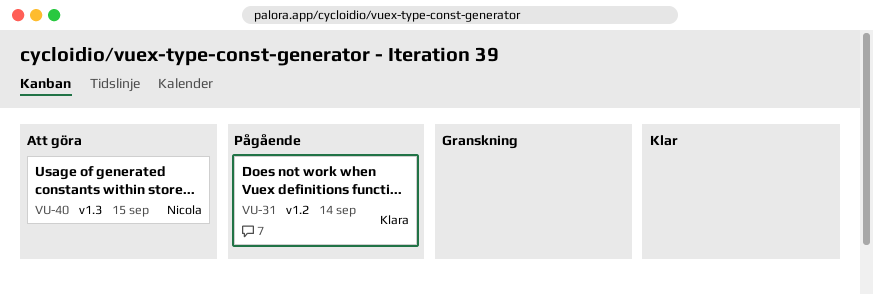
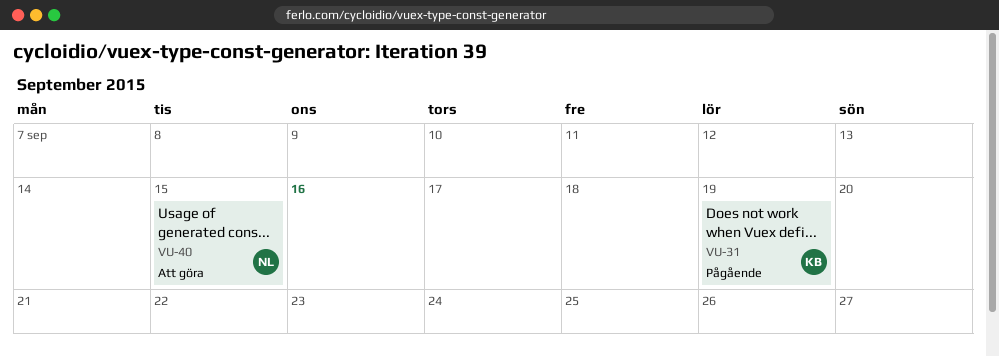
VU-31, due: Sep 14 -> Sep 19

